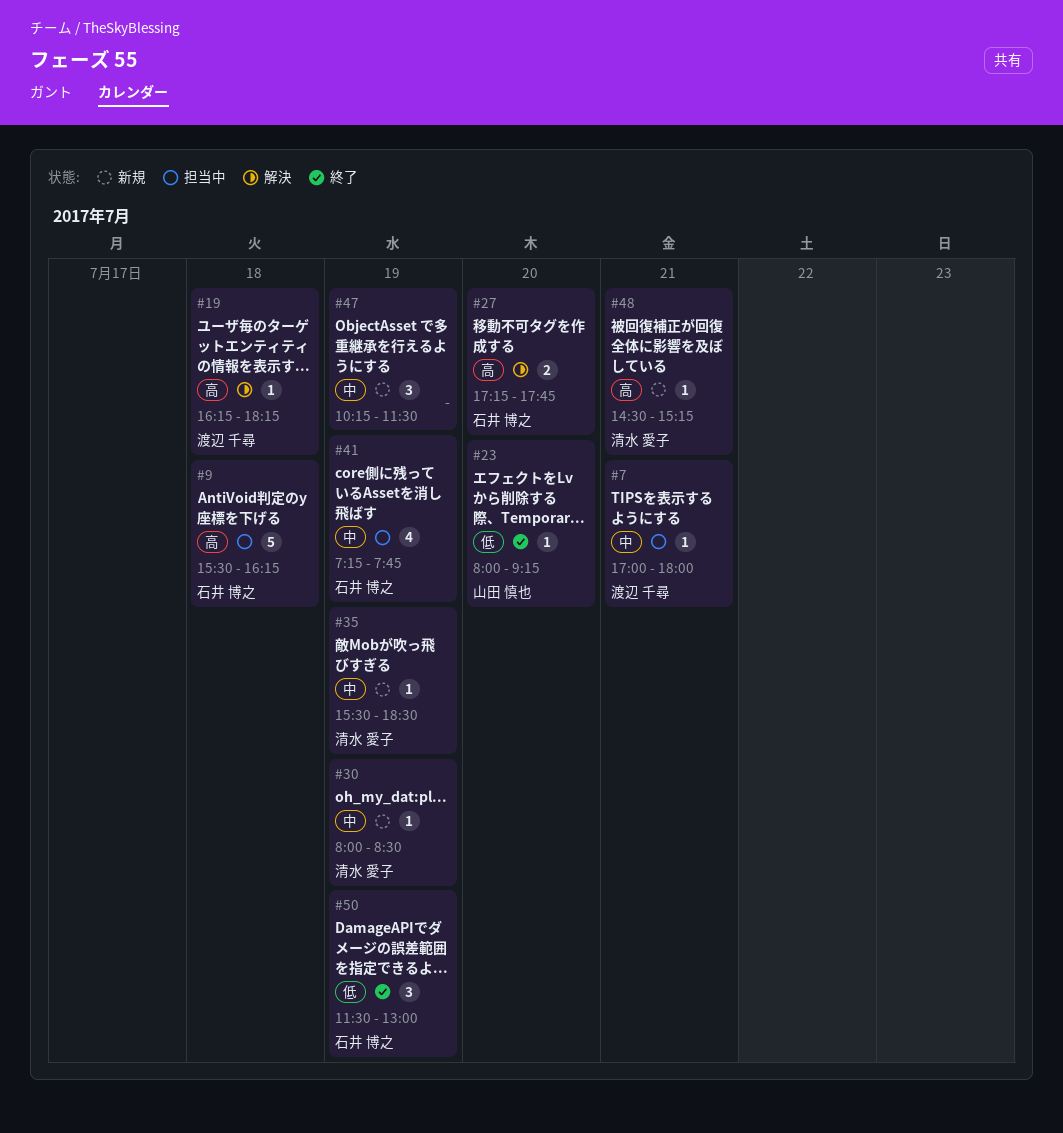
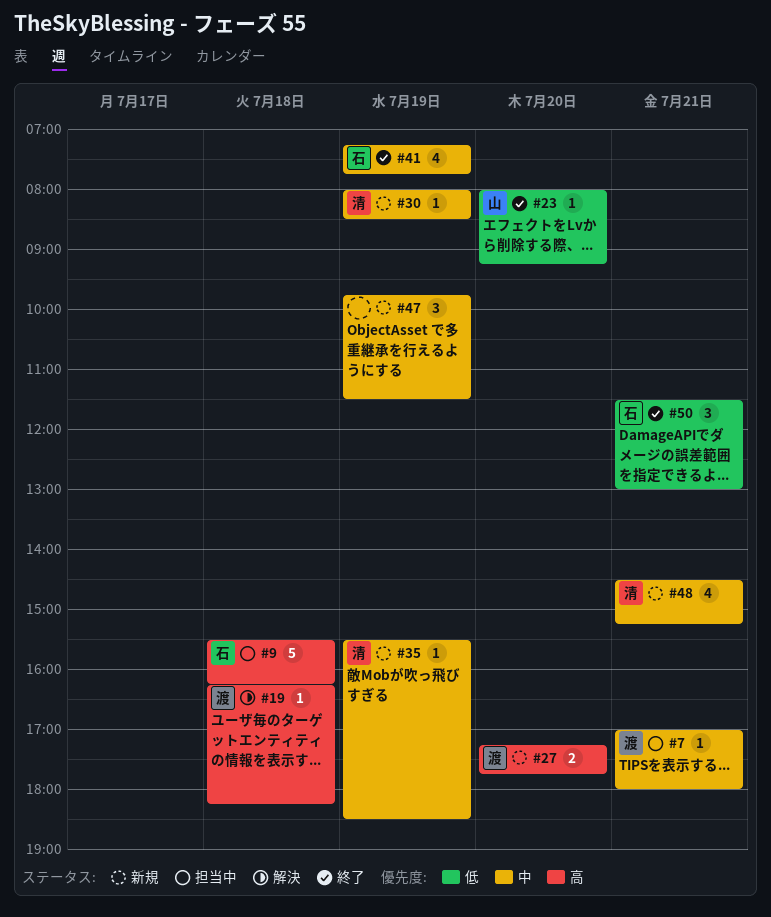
#27, status: 解決 -> 新規
#27, owner: 石井 博之 -> 渡辺 千尋
#41, status: 担当中 -> 終了
#47, begins: 10:15 -> 09:45
#48, priority: 高 -> 中
#48, estimate: 1 -> 4
#50, day: Jul 19 -> Jul 21

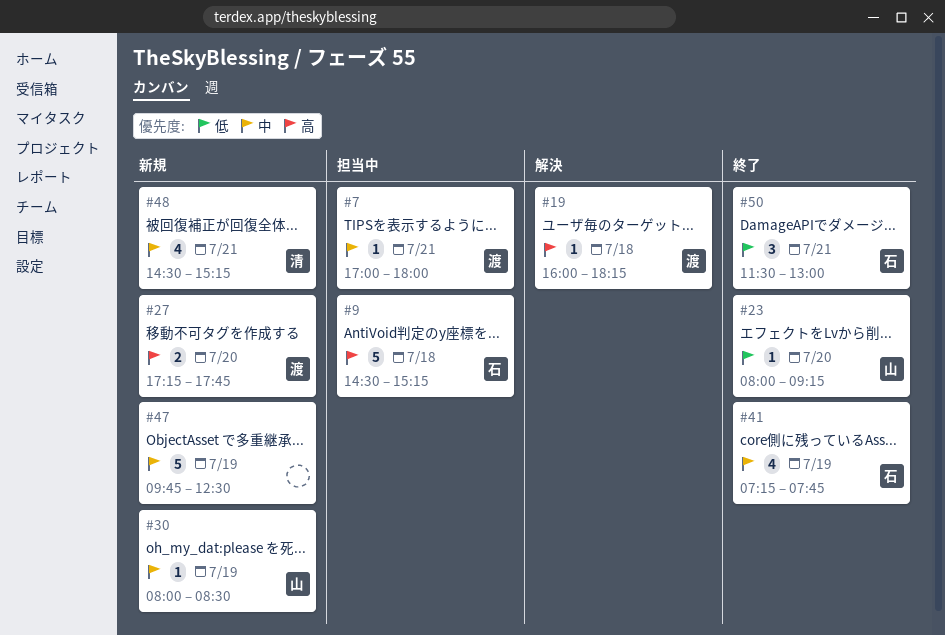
#9, begins: 15:30 -> 14:30
#9, ends: 16:15 -> 15:15
#19, begins: 16:15 -> 16:00
#30, owner: 清 -> 山
#35: present -> none
#47, estimate: 3 -> 5
#47, ends: 11:30 -> 12:30

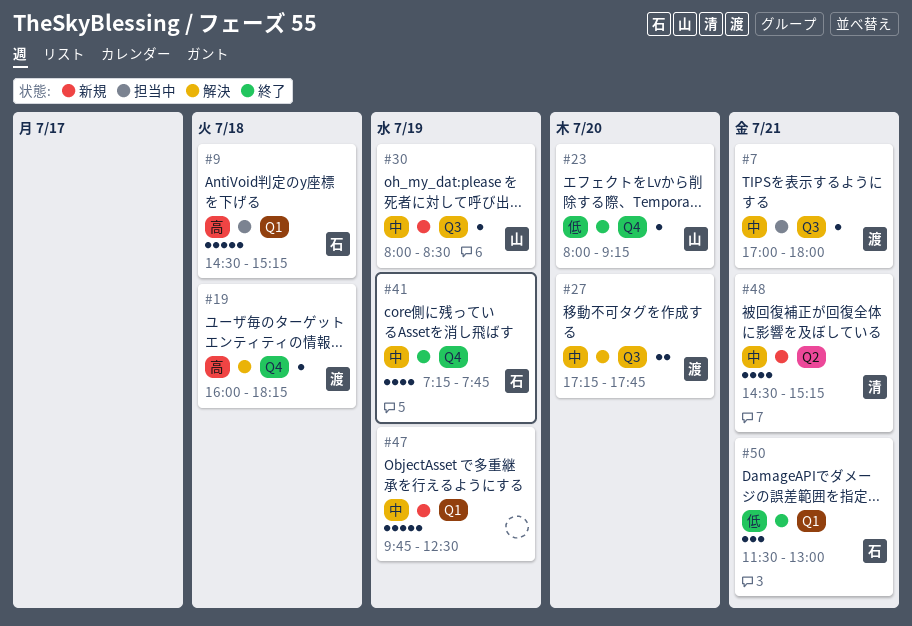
#27, status: 新規 -> 解決
#27, priority: 高 -> 中

